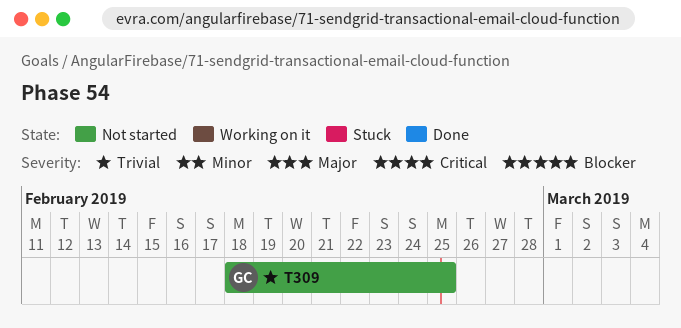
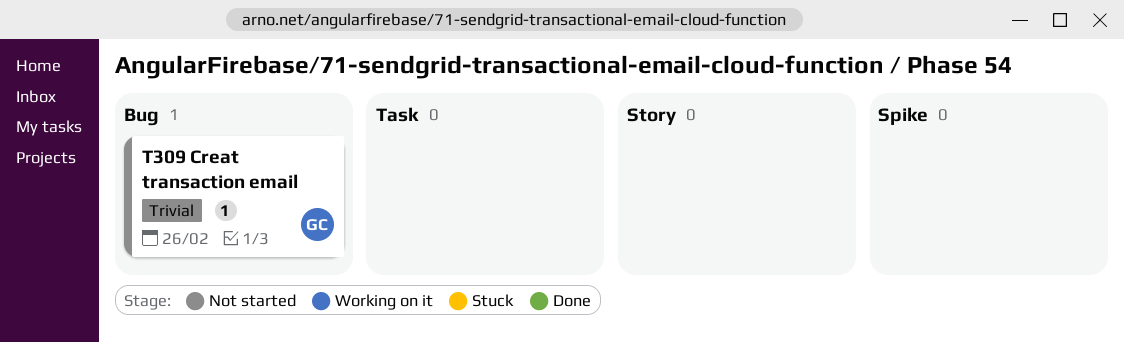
T309, due: Feb 25 -> Feb 26

